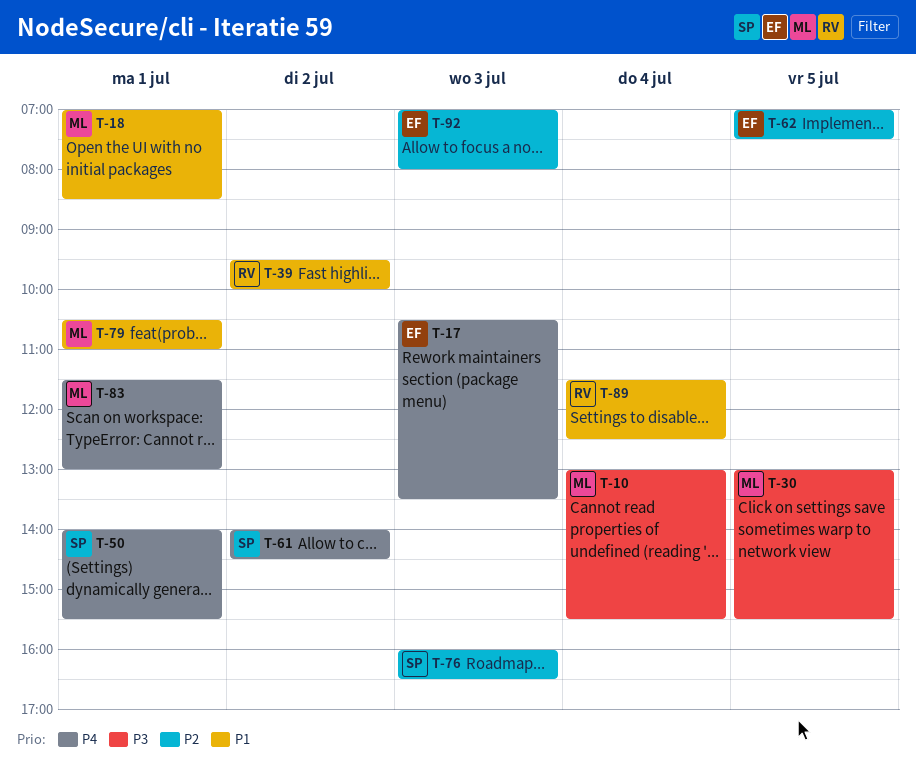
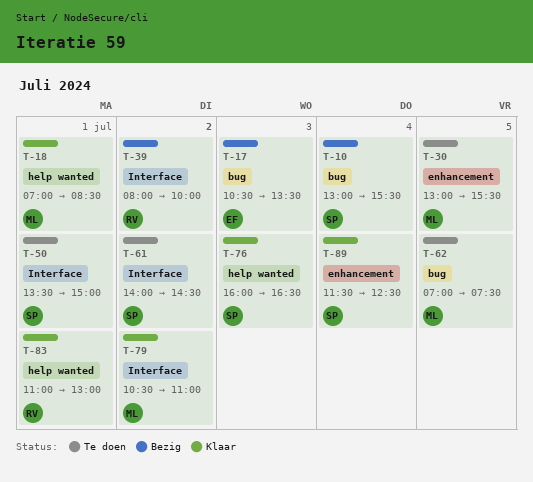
T-10, owner: ML -> SP
T-39, begins: 09:30 -> 08:00
T-50, begins: 14:00 -> 13:30
T-50, ends: 15:30 -> 15:00
T-62, owner: EF -> ML
T-79, day: Jul 1 -> Jul 2
T-83, owner: ML -> RV
T-83, begins: 11:30 -> 11:00
T-89, owner: RV -> SP
T-92: present -> none

